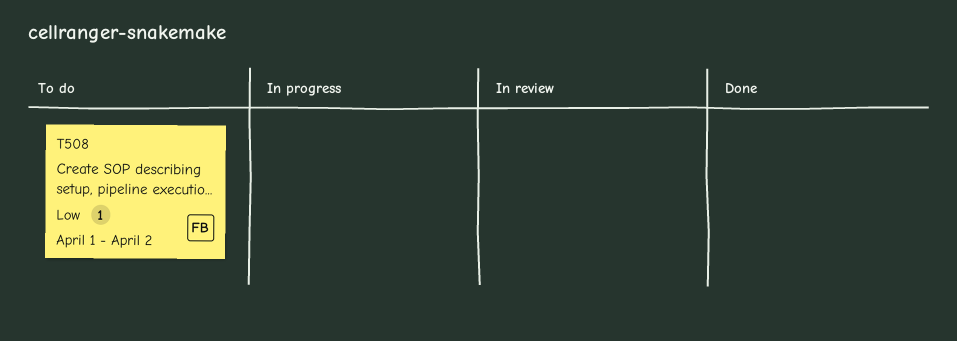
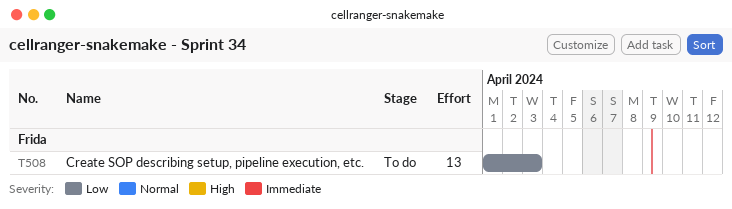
T508, estimate: 1 -> 13
T508, due: Apr 2 -> Apr 3

